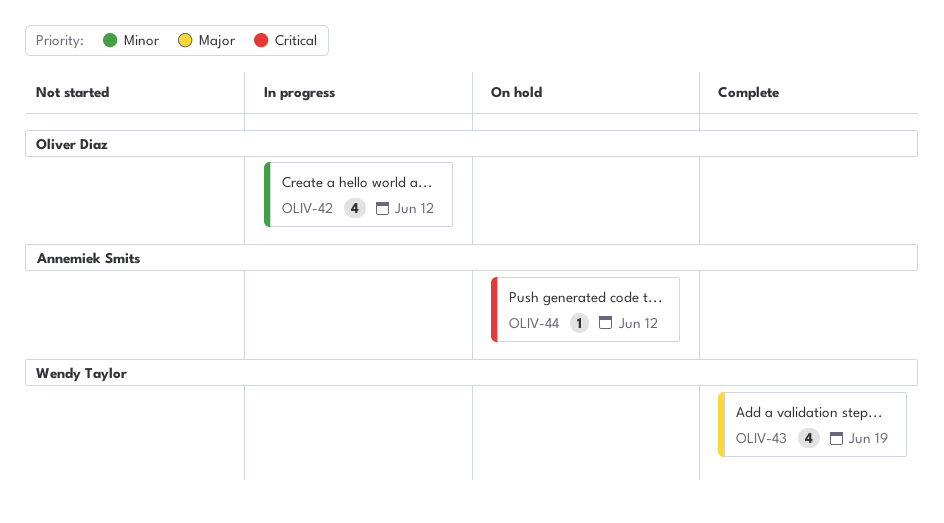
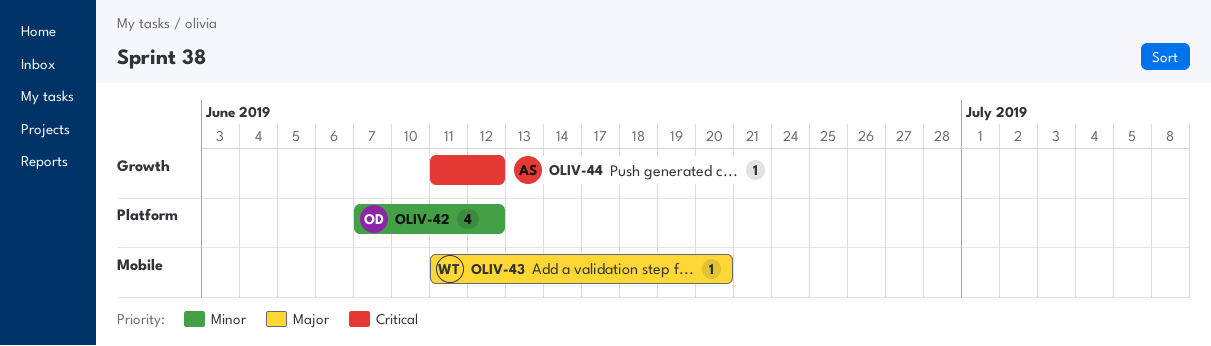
OLIV-43, estimate: 4 -> 1
OLIV-43, due: Jun 19 -> Jun 20

